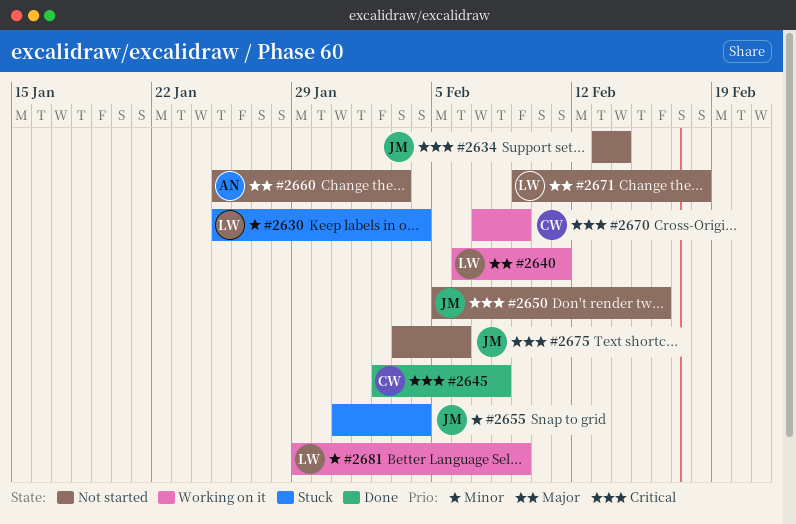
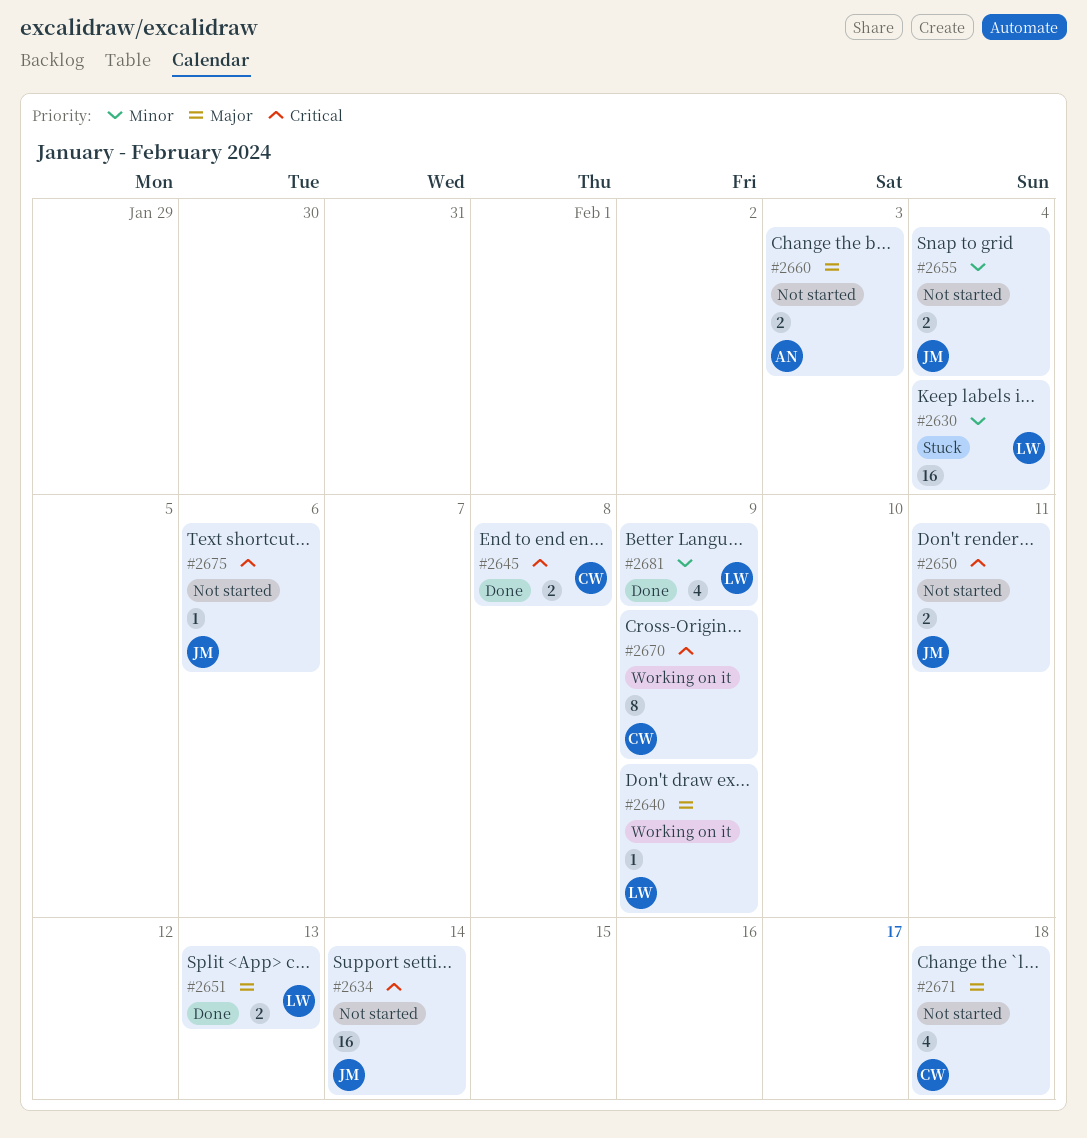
#2640, due: Feb 11 -> Feb 9
#2650, due: Feb 16 -> Feb 11
#2651: none -> present
#2655, status: Stuck -> Not started
#2671, owner: LW -> CW
#2681, status: Working on it -> Done

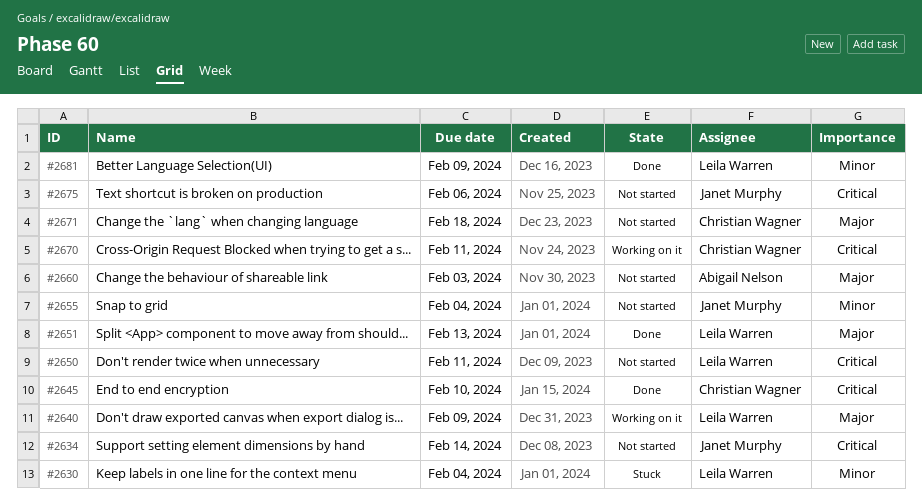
#2645, due: Feb 8 -> Feb 10
#2650, owner: Janet Murphy -> Leila Warren
#2670, due: Feb 9 -> Feb 11

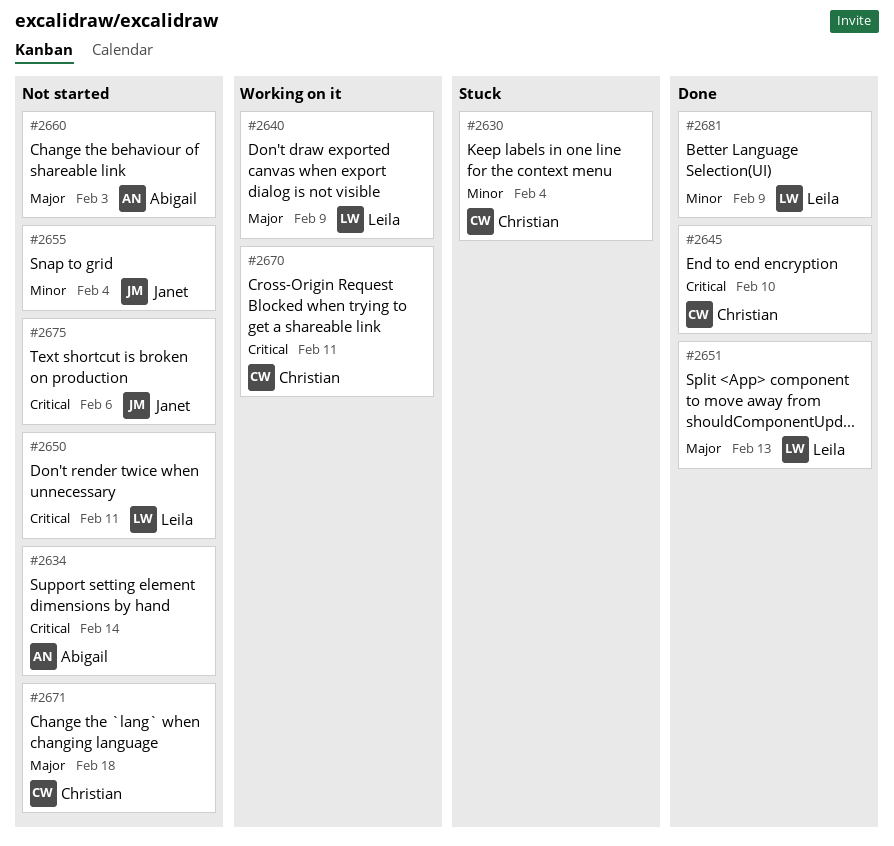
#2630, owner: Leila Warren -> Christian Wagner
#2634, owner: Janet Murphy -> Abigail Nelson

